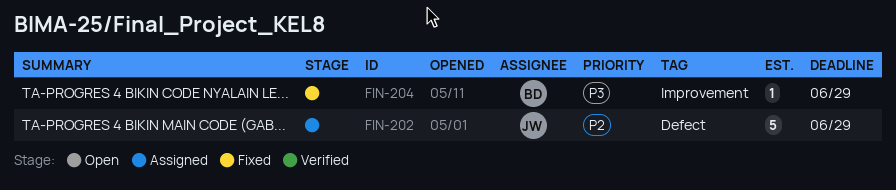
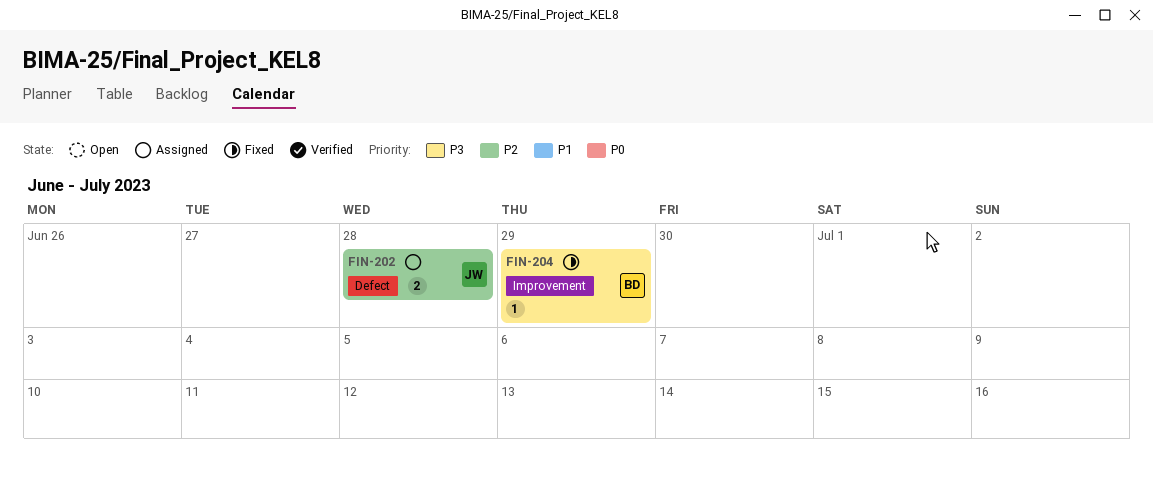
FIN-202, estimate: 5 -> 2
FIN-202, due: Jun 29 -> Jun 28

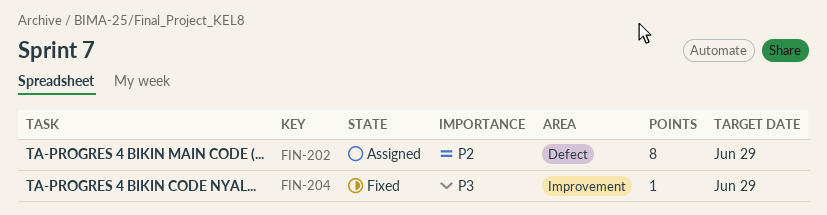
FIN-202, estimate: 2 -> 8
FIN-202, due: Jun 28 -> Jun 29

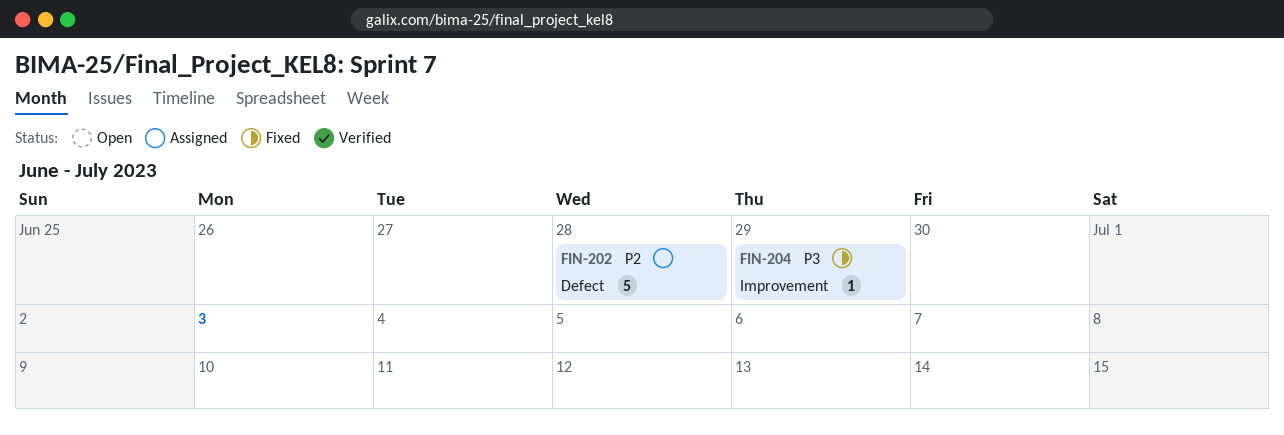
FIN-202, estimate: 8 -> 5
FIN-202, due: Jun 29 -> Jun 28

